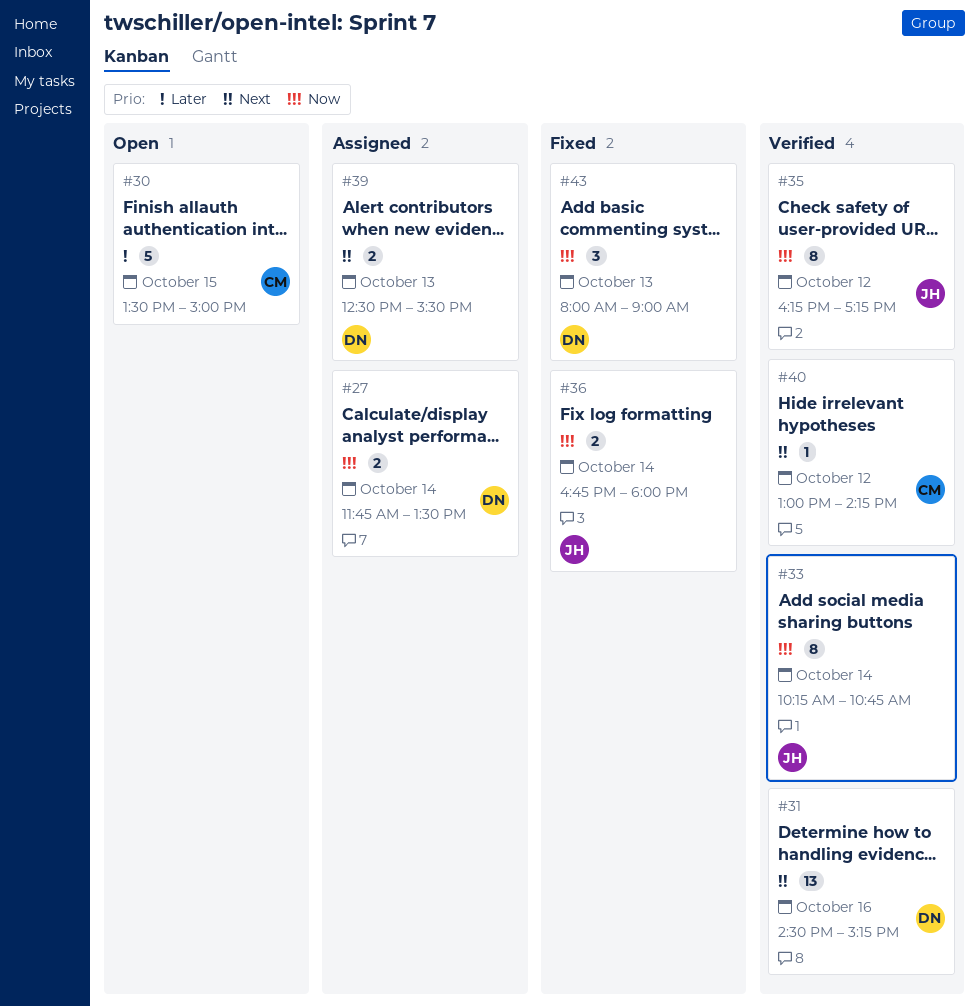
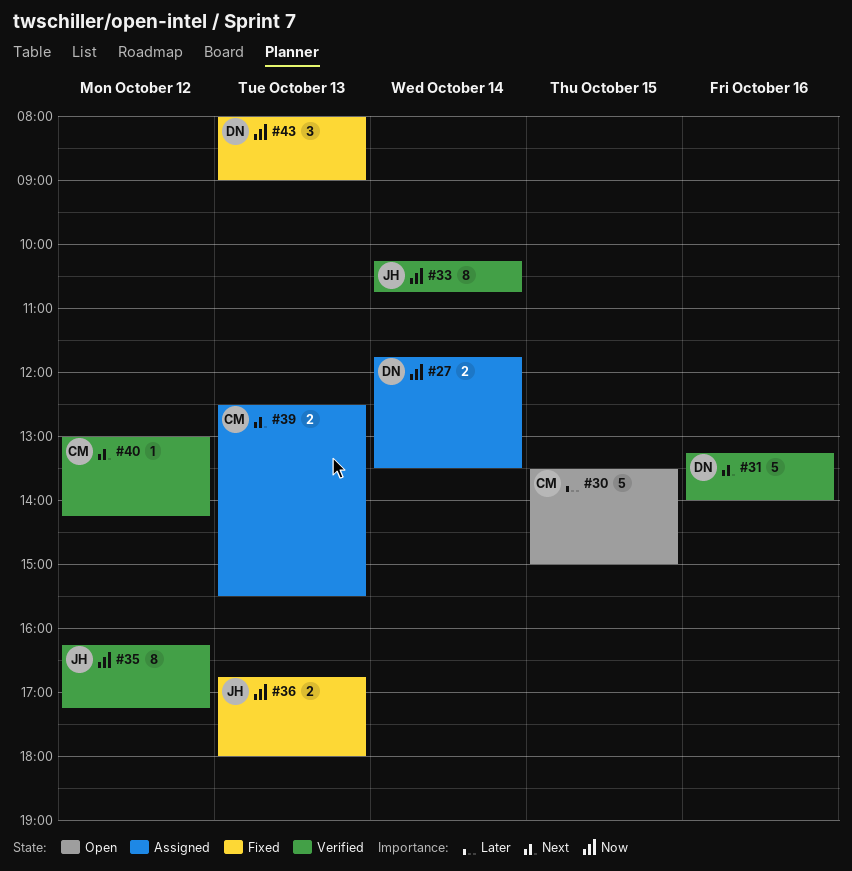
#31, estimate: 13 -> 5
#31, begins: 14:30 -> 13:15
#31, ends: 15:15 -> 14:00
#36, day: Oct 14 -> Oct 13
#39, owner: DN -> CM

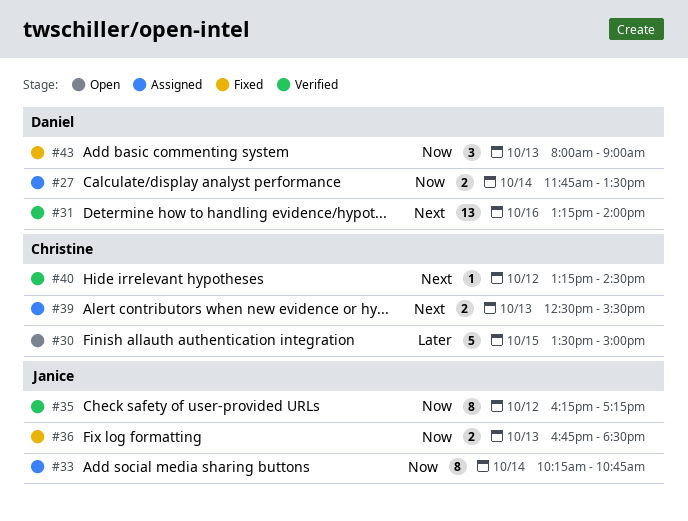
#31, estimate: 5 -> 13
#33, status: Verified -> Assigned
#36, ends: 18:00 -> 18:30
#40, begins: 13:00 -> 13:15
#40, ends: 14:15 -> 14:30

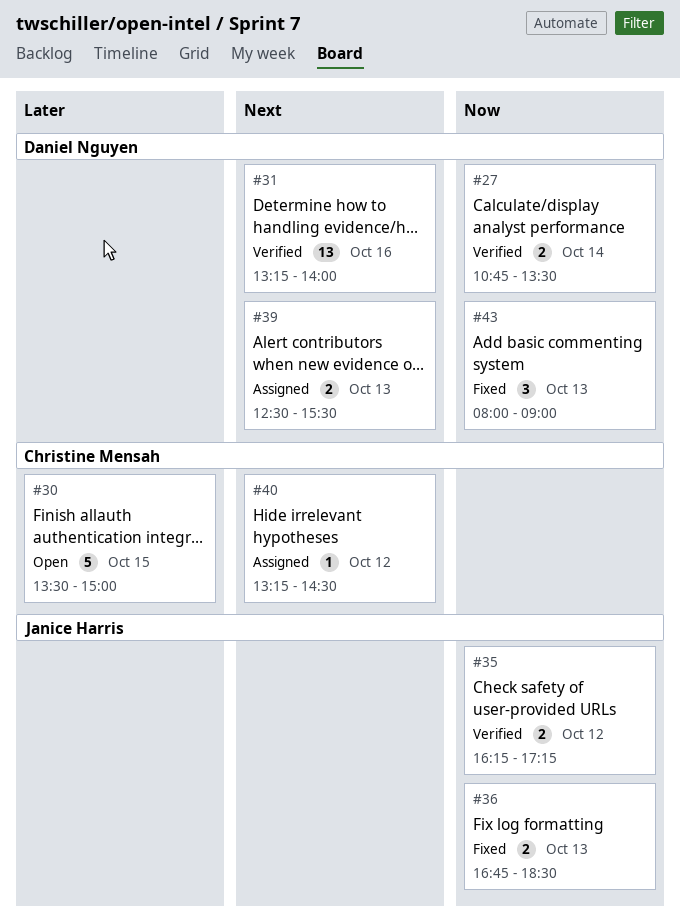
#27, status: Assigned -> Verified
#27, begins: 11:45 -> 10:45
#33: present -> none
#35, estimate: 8 -> 2
#39, owner: Christine Mensah -> Daniel Nguyen
#40, status: Verified -> Assigned

